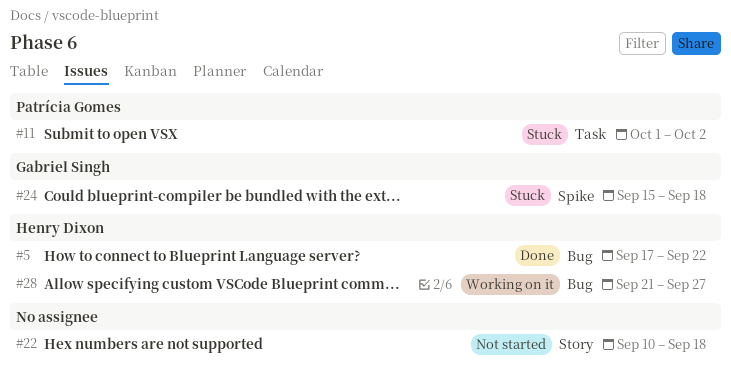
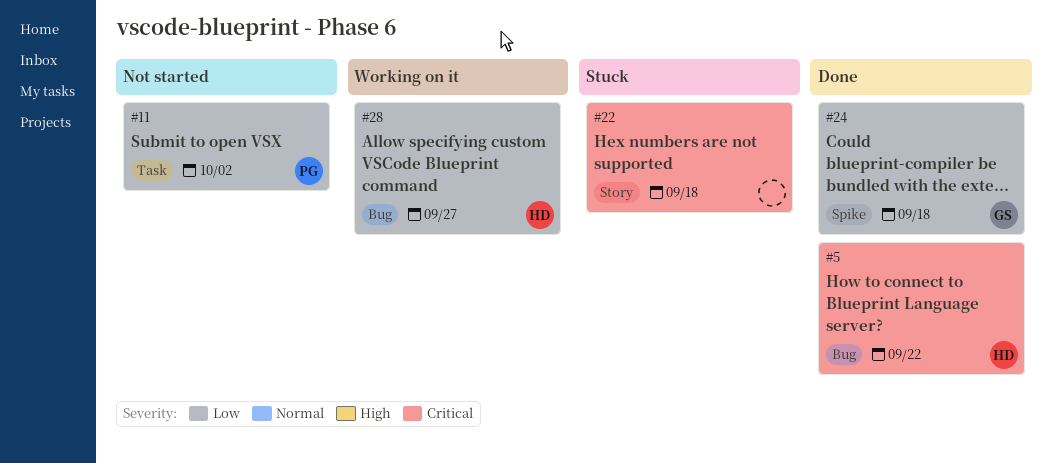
#11, status: Stuck -> Not started
#22, status: Not started -> Stuck
#24, status: Stuck -> Done

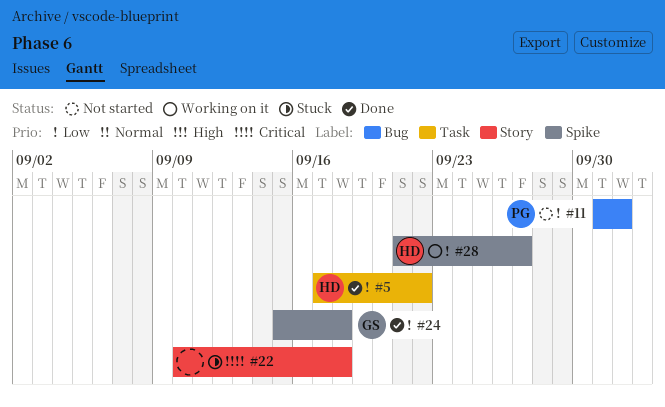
#5, priority: Critical -> Low
#5, label: Bug -> Task
#11, label: Task -> Bug
#28, label: Bug -> Spike

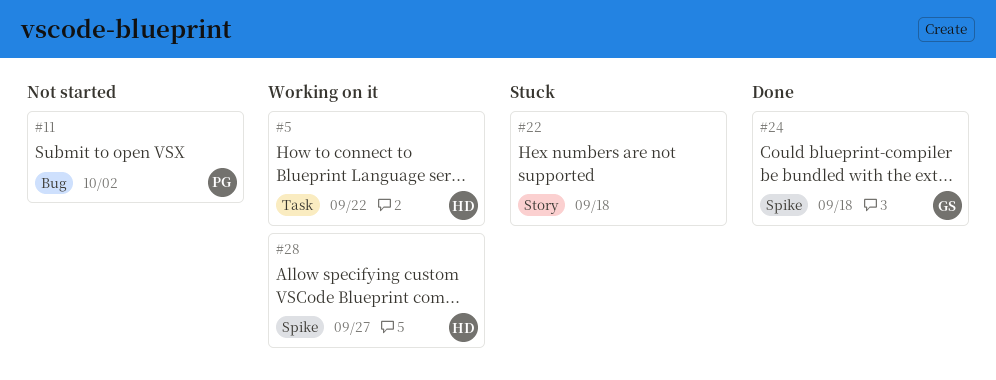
#5, status: Done -> Working on it

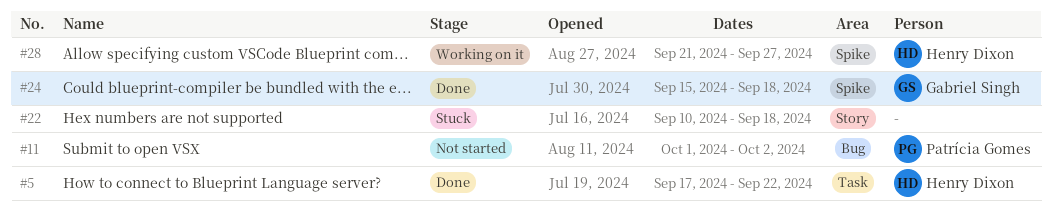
#5, status: Working on it -> Done

